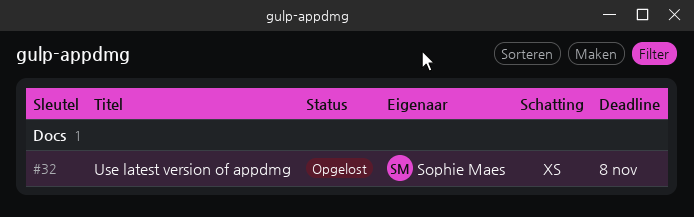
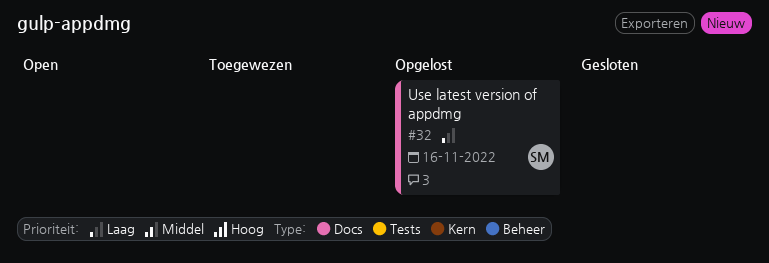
#32, due: Nov 8 -> Nov 16

